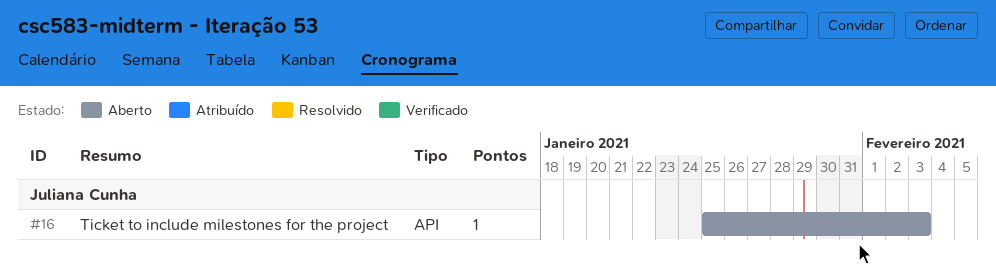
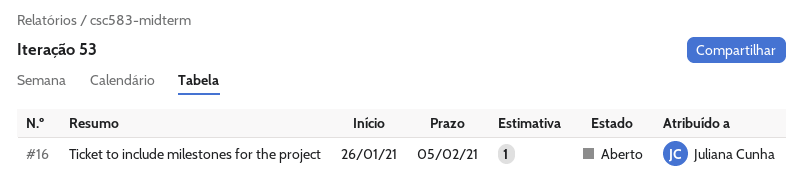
#16, start: Jan 25 -> Jan 26
#16, due: Feb 3 -> Feb 5

